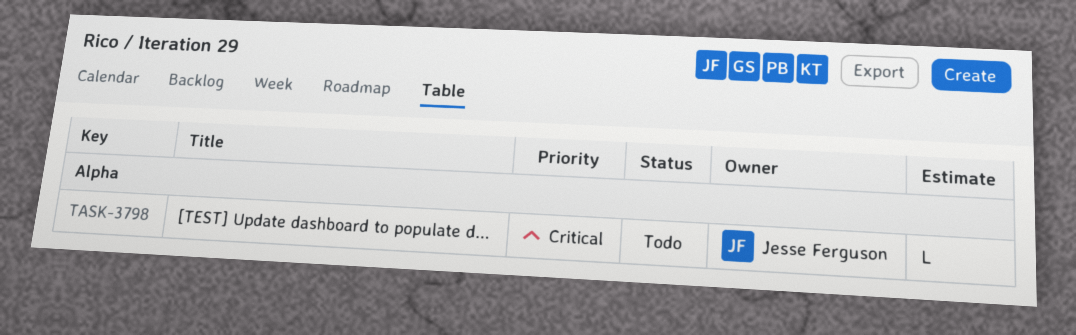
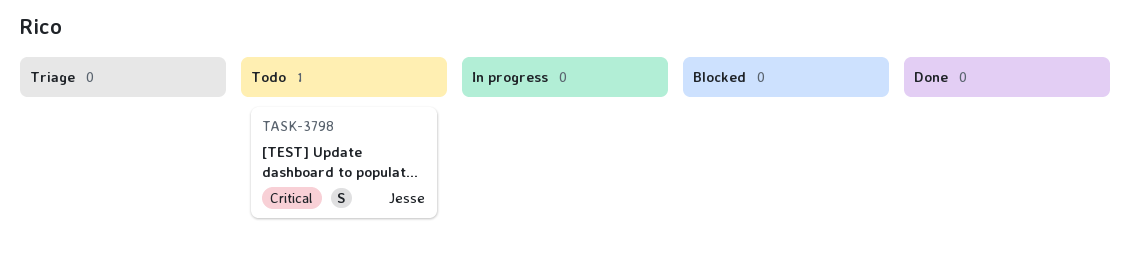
TASK-3798, estimate: L -> S

